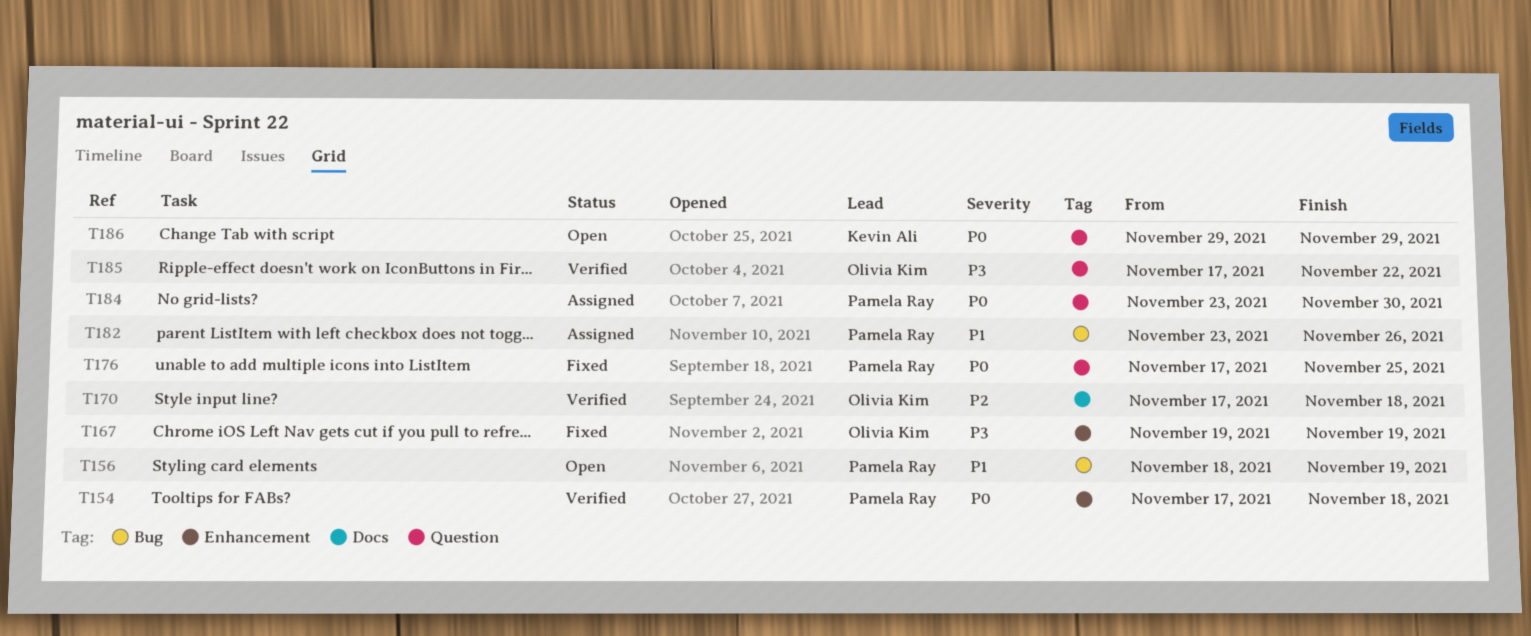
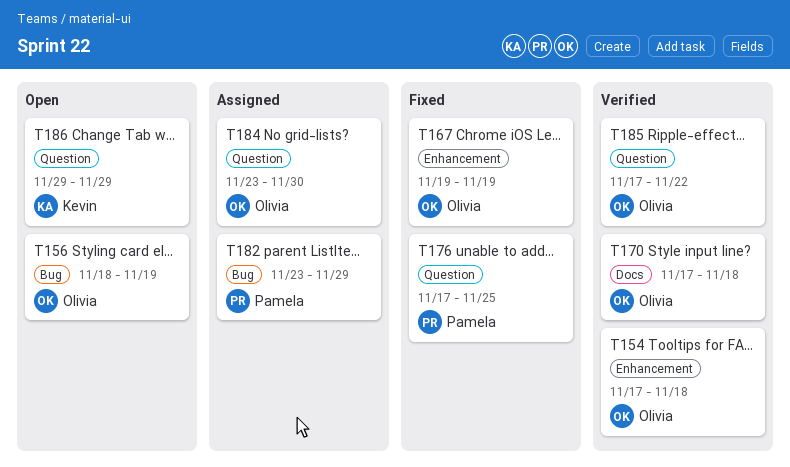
T154, owner: Pamela Ray -> Olivia Kim
T156, owner: Pamela Ray -> Olivia Kim
T182, due: Nov 26 -> Nov 29
T184, owner: Pamela Ray -> Olivia Kim

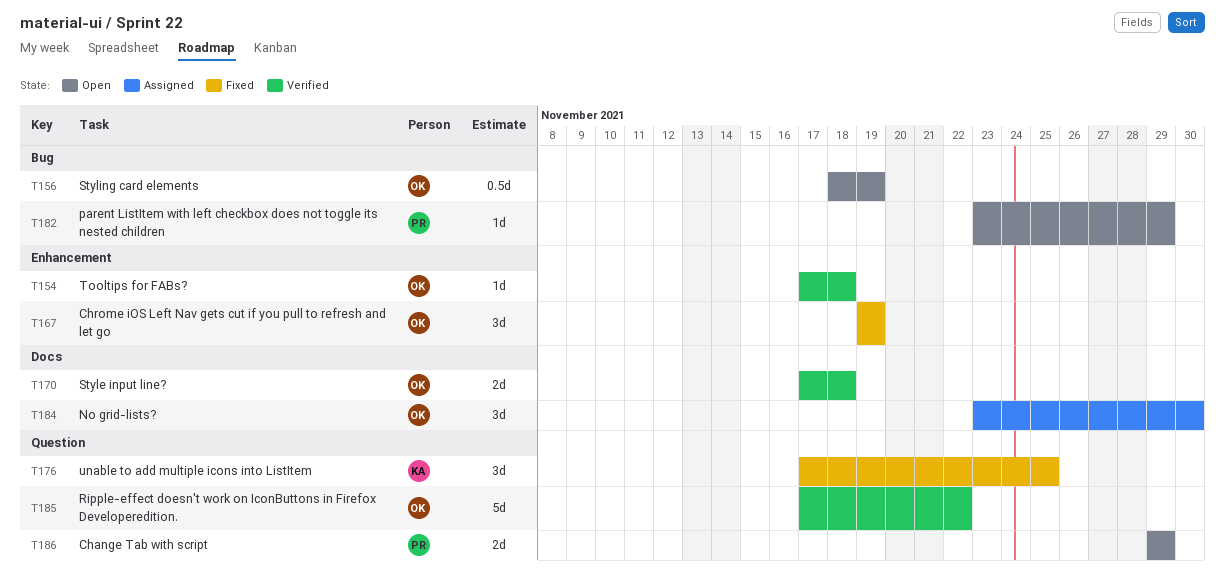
T176, owner: Pamela -> Kevin
T182, status: Assigned -> Open
T184, label: Question -> Docs
T186, owner: Kevin -> Pamela

